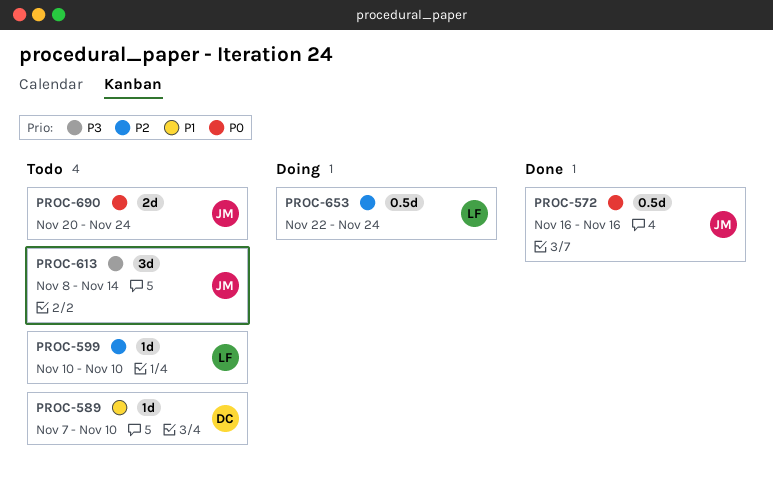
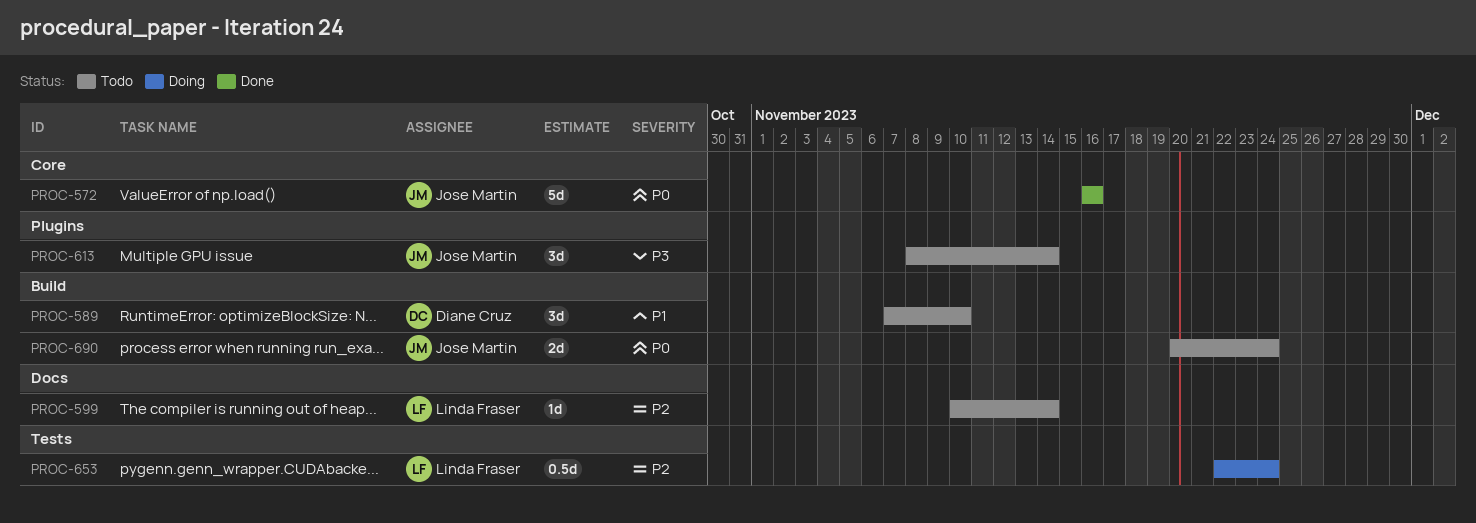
PROC-572, estimate: 0.5d -> 5d
PROC-589, estimate: 1d -> 3d
PROC-599, due: Nov 10 -> Nov 14

